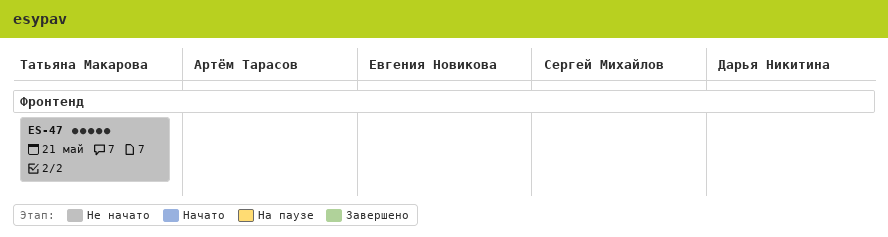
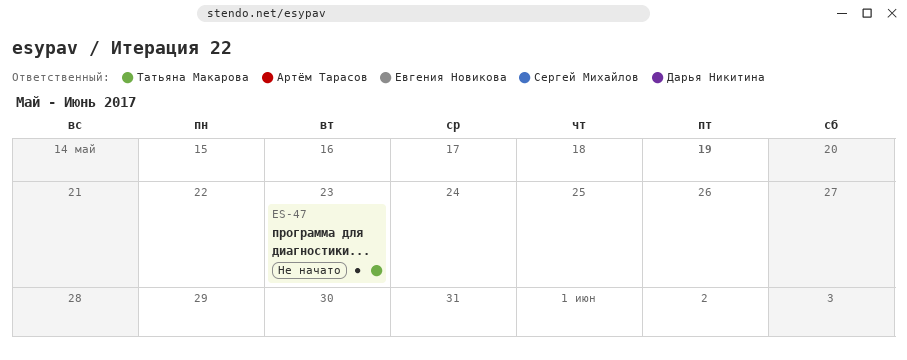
ES-47, estimate: 5 -> 1
ES-47, due: May 21 -> May 23

